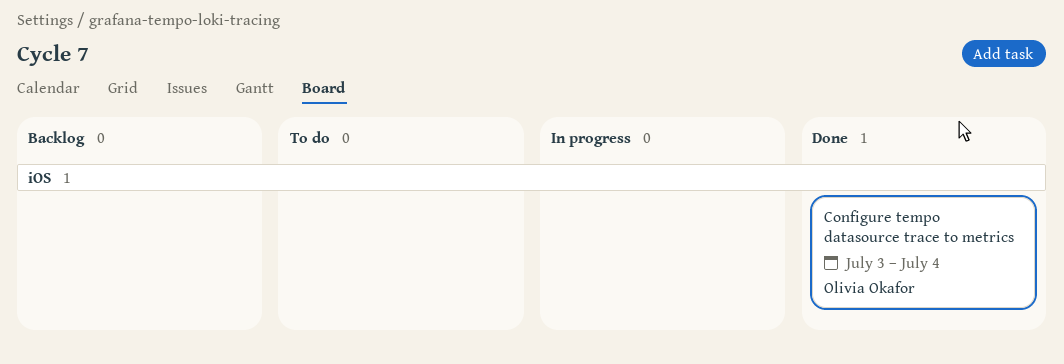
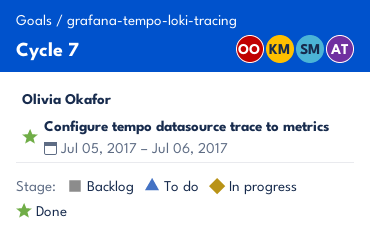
Configure tempo datasource trace to metrics, start: Jul 3 -> Jul 5
Configure tempo datasource trace to metrics, due: Jul 4 -> Jul 6

